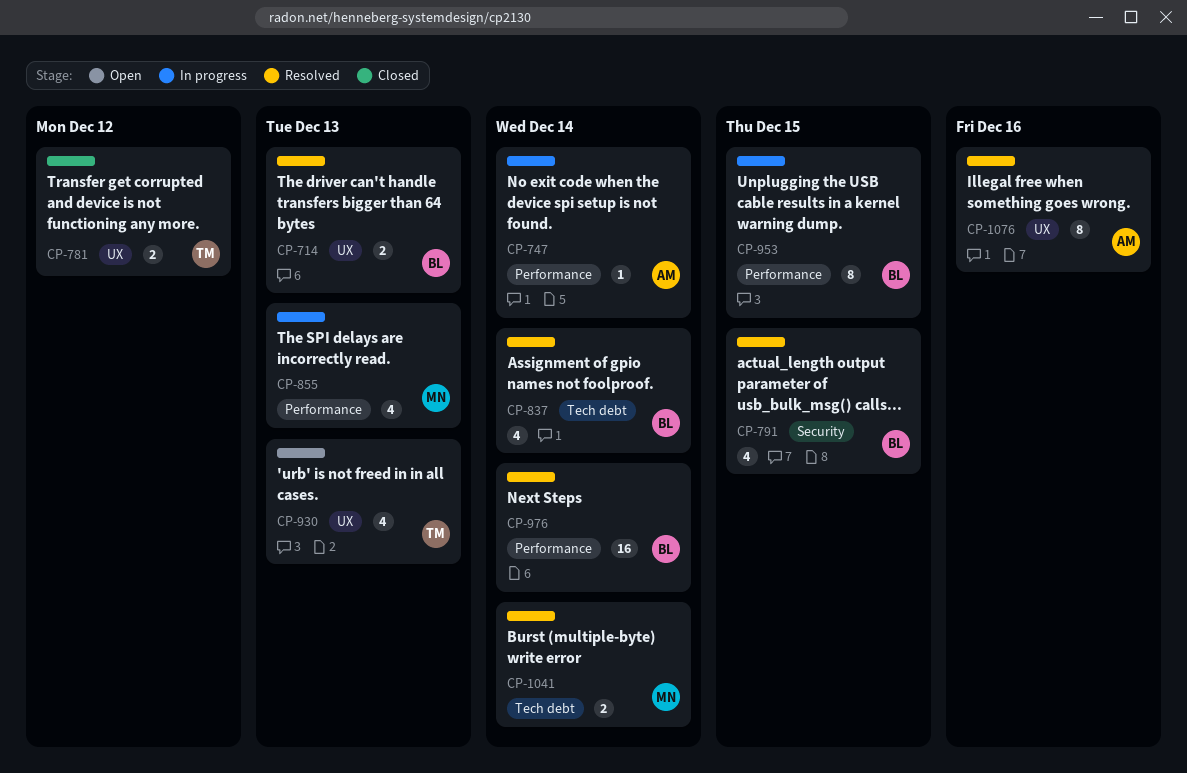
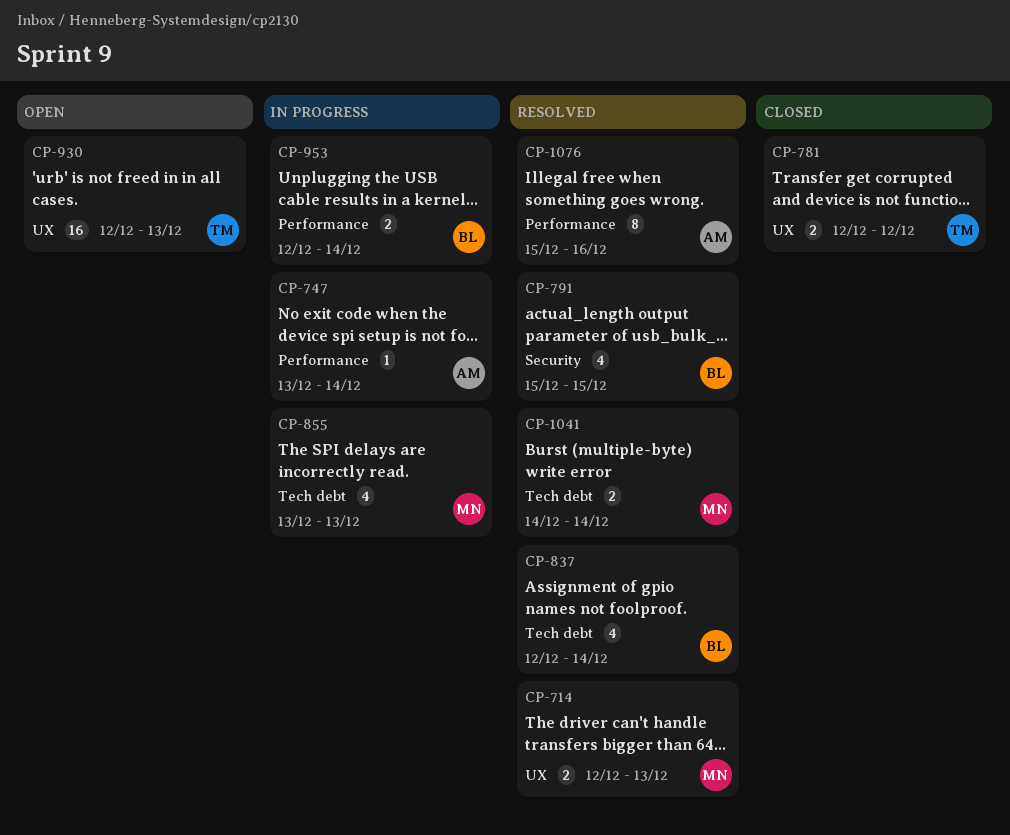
CP-714, owner: BL -> MN
CP-855, label: Performance -> Tech debt
CP-930, estimate: 4 -> 16
CP-953, estimate: 8 -> 2
CP-953, due: Dec 15 -> Dec 14
CP-976: present -> none
CP-1076, label: UX -> Performance

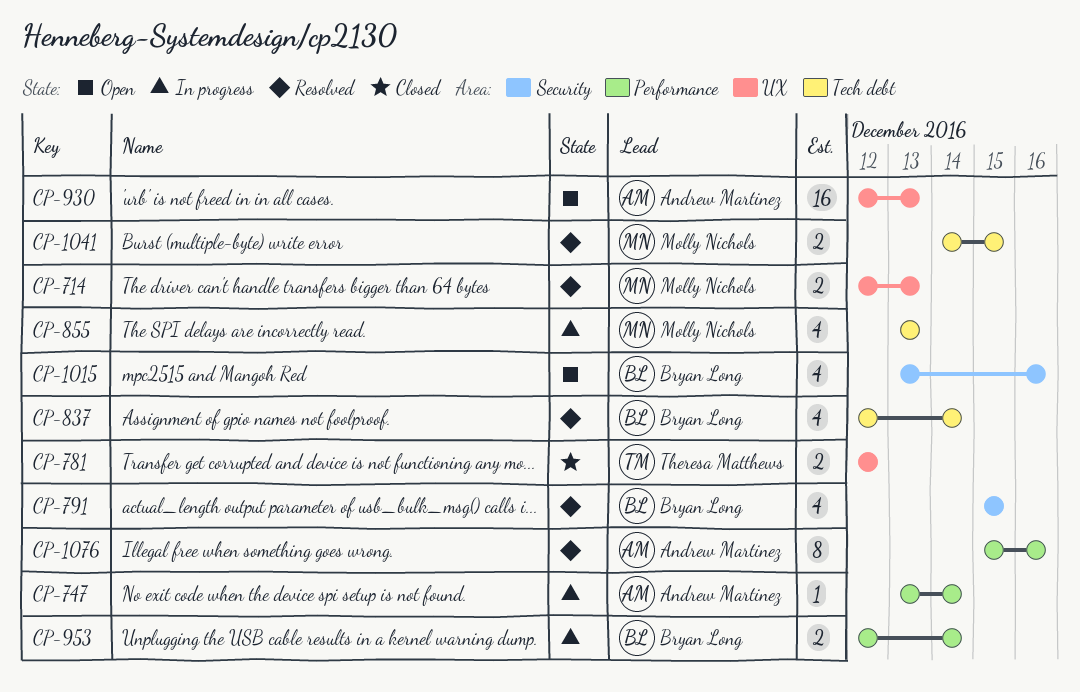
CP-930, owner: Theresa Matthews -> Andrew Martinez
CP-1015: none -> present
CP-1041, due: Dec 14 -> Dec 15

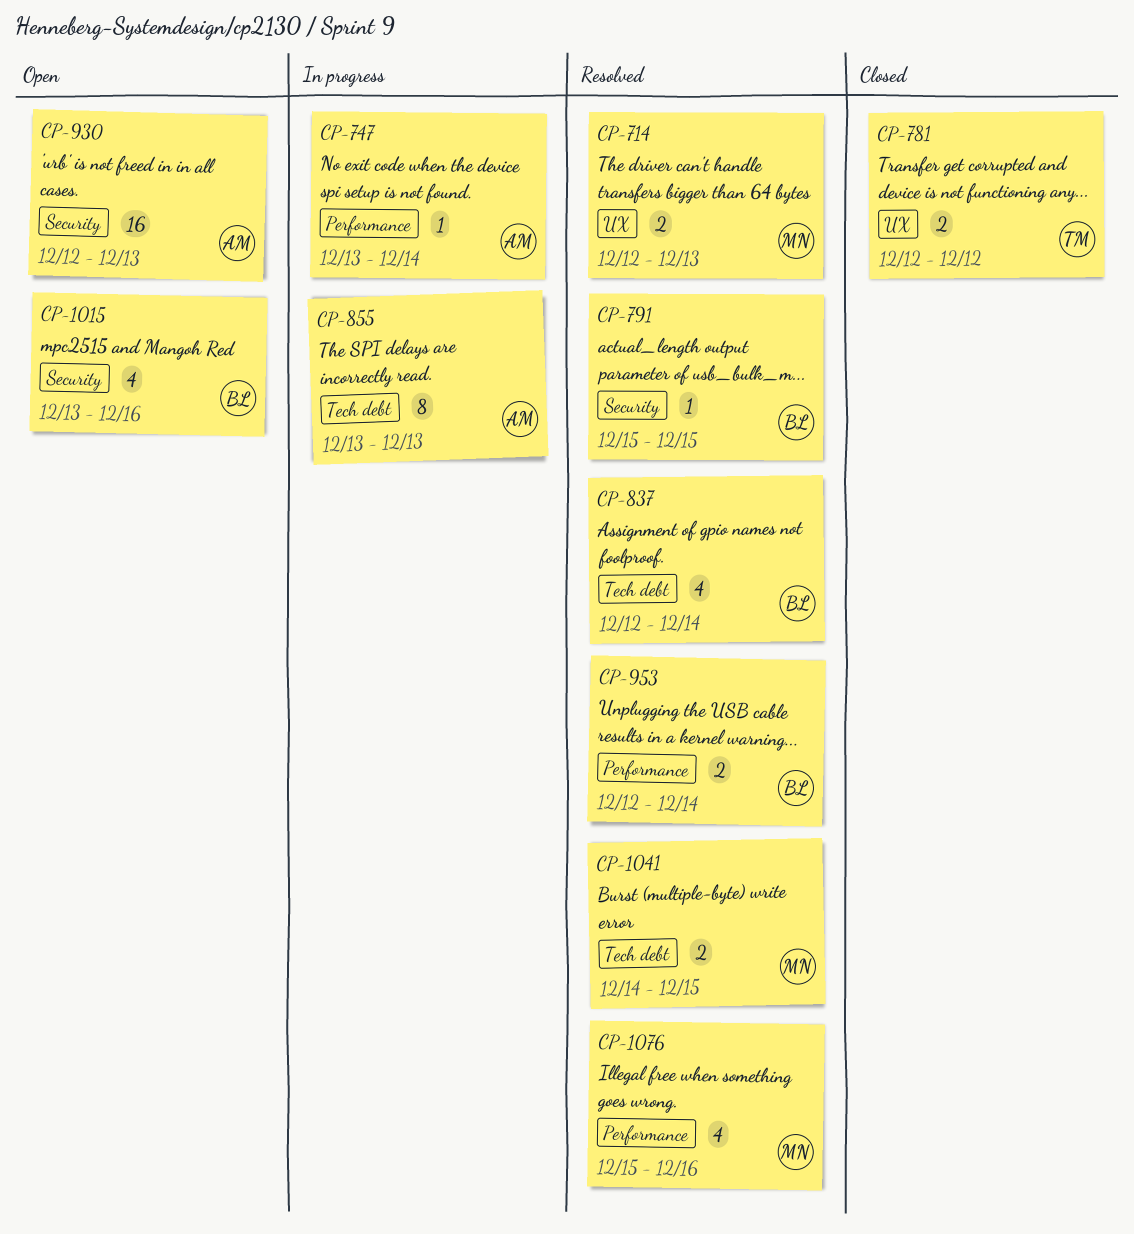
CP-791, estimate: 4 -> 1
CP-855, owner: Molly Nichols -> Andrew Martinez
CP-855, estimate: 4 -> 8
CP-930, label: UX -> Security
CP-953, status: In progress -> Resolved
CP-1076, owner: Andrew Martinez -> Molly Nichols
CP-1076, estimate: 8 -> 4

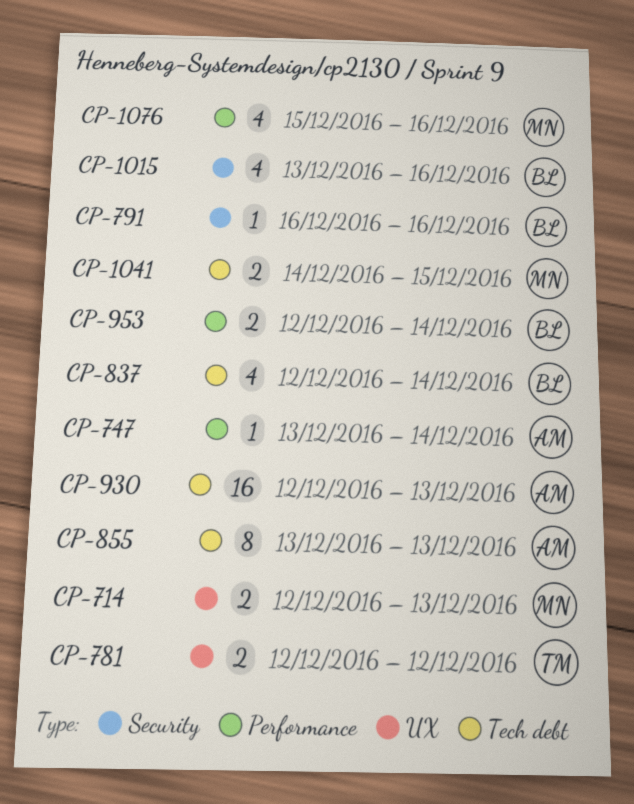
CP-791, start: Dec 15 -> Dec 16
CP-791, due: Dec 15 -> Dec 16
CP-930, label: Security -> Tech debt

